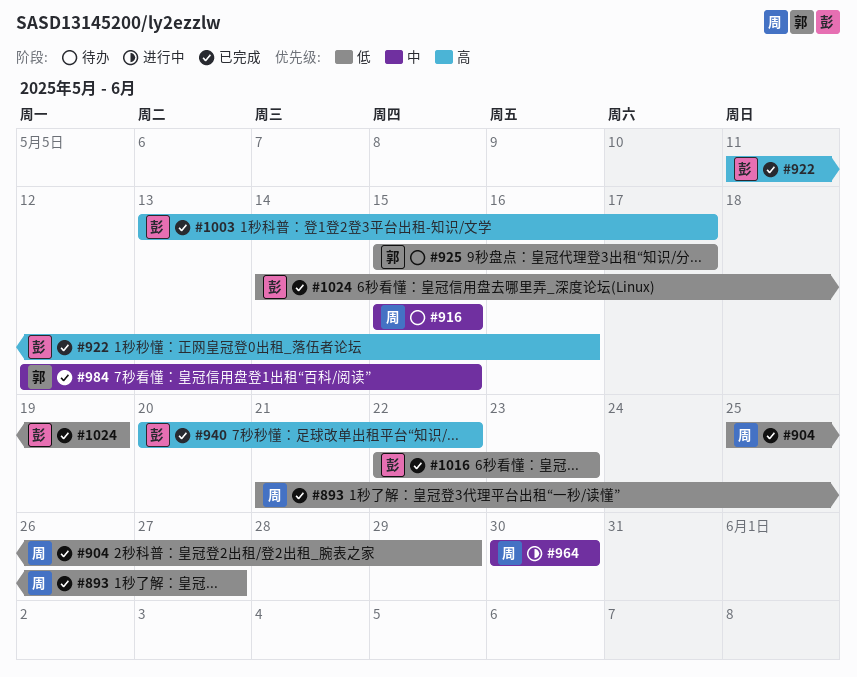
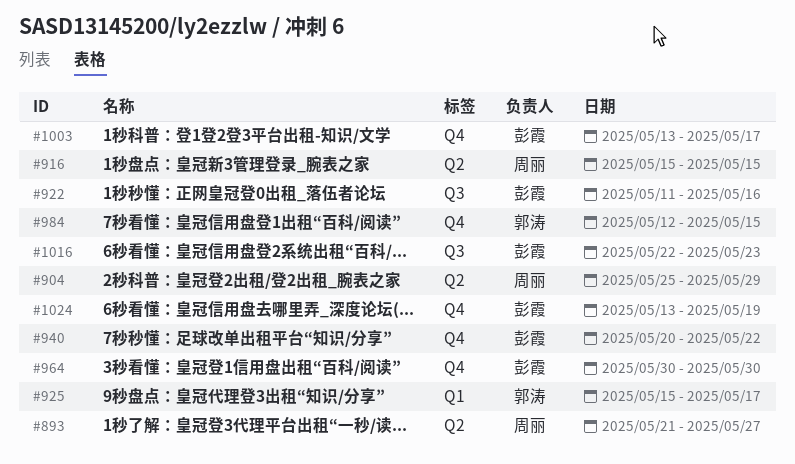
#964, owner: 周丽 -> 彭霞
#1024, start: May 14 -> May 13

